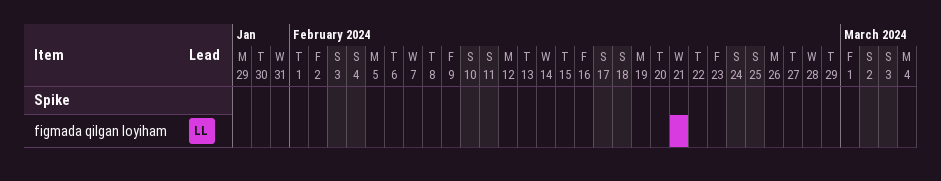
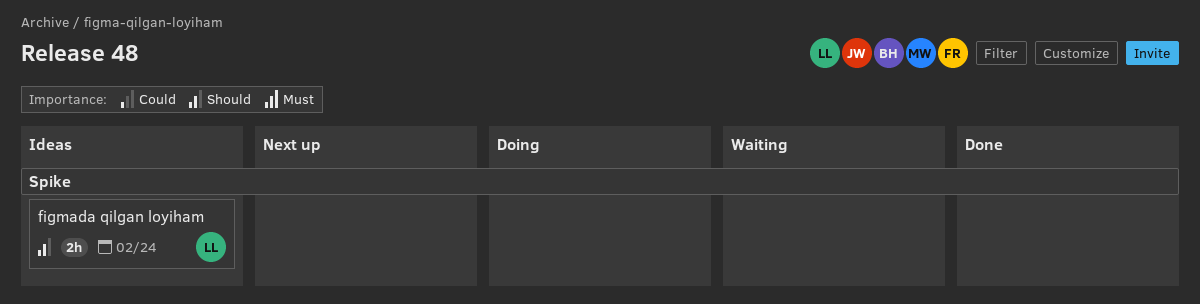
figmada qilgan loyiham, due: Feb 21 -> Feb 24

